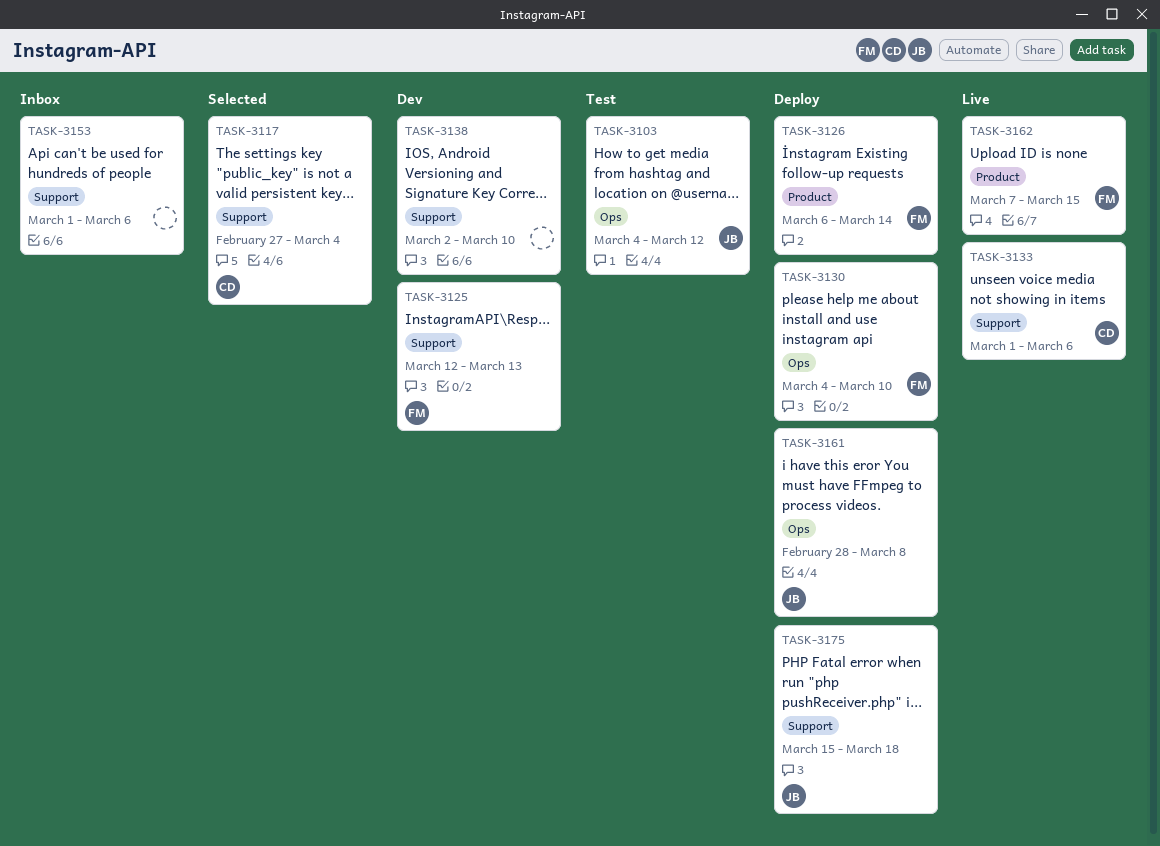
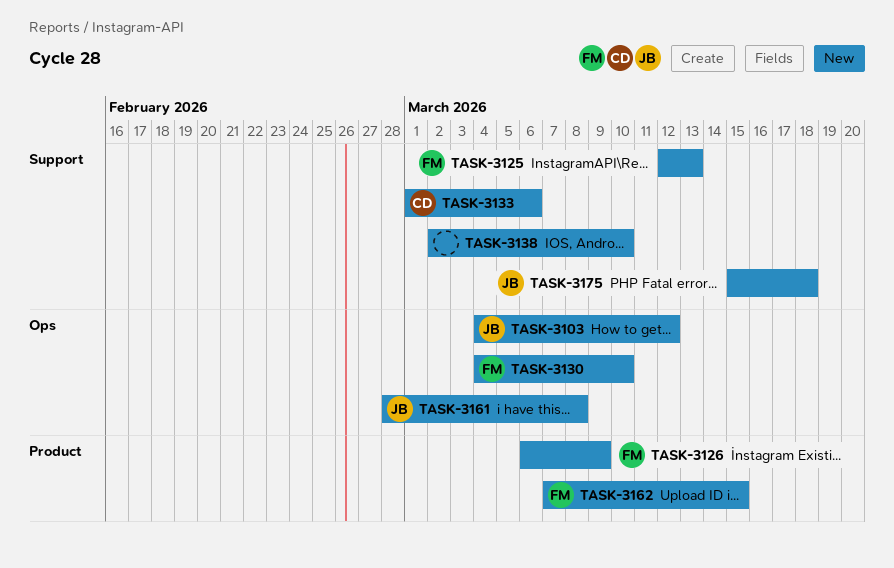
TASK-3117: present -> none
TASK-3126, due: Mar 14 -> Mar 9
TASK-3153: present -> none

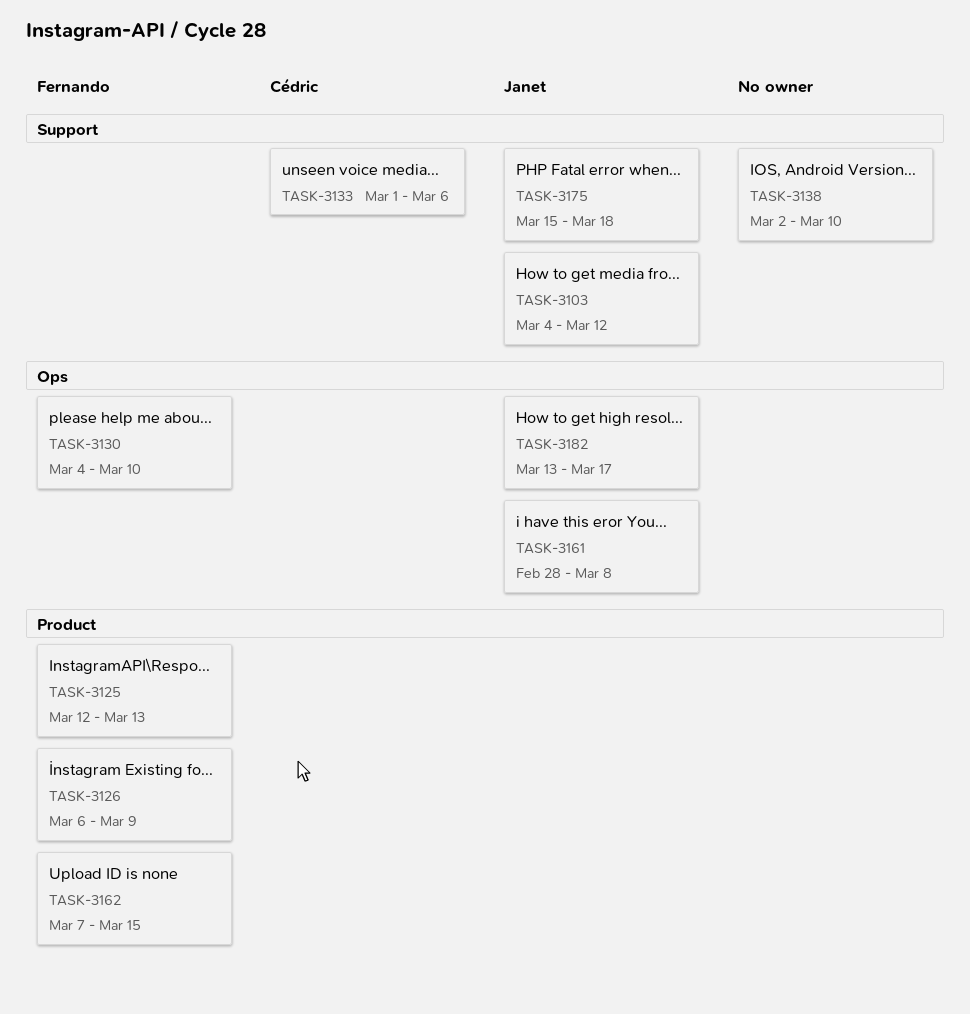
TASK-3103, label: Ops -> Support
TASK-3125, label: Support -> Product
TASK-3182: none -> present

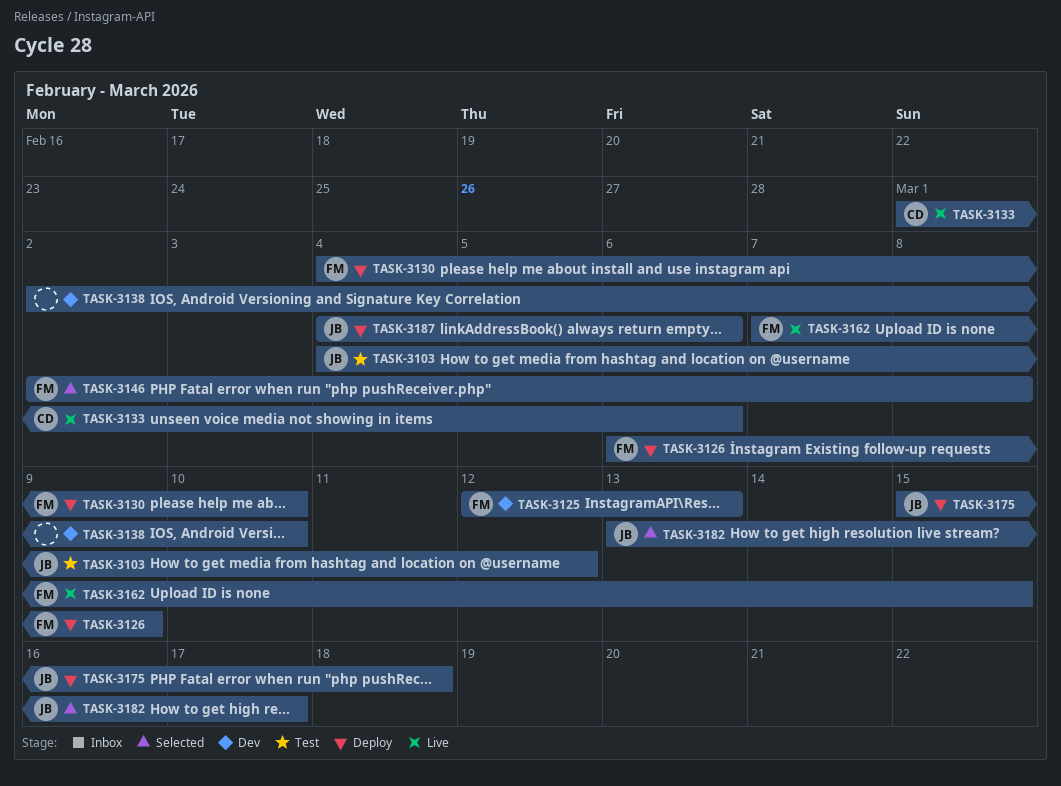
TASK-3146: none -> present
TASK-3161: present -> none
TASK-3187: none -> present

